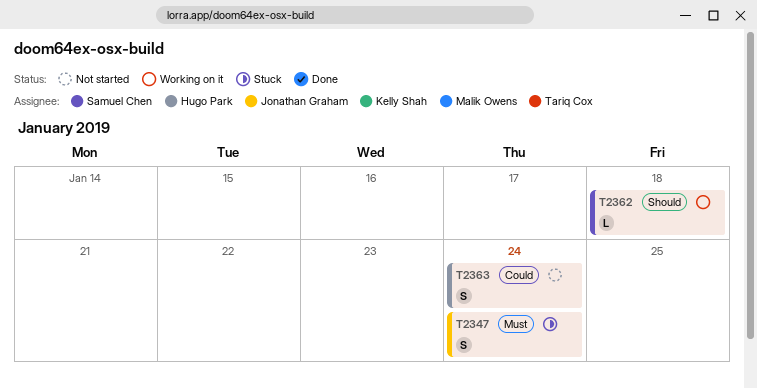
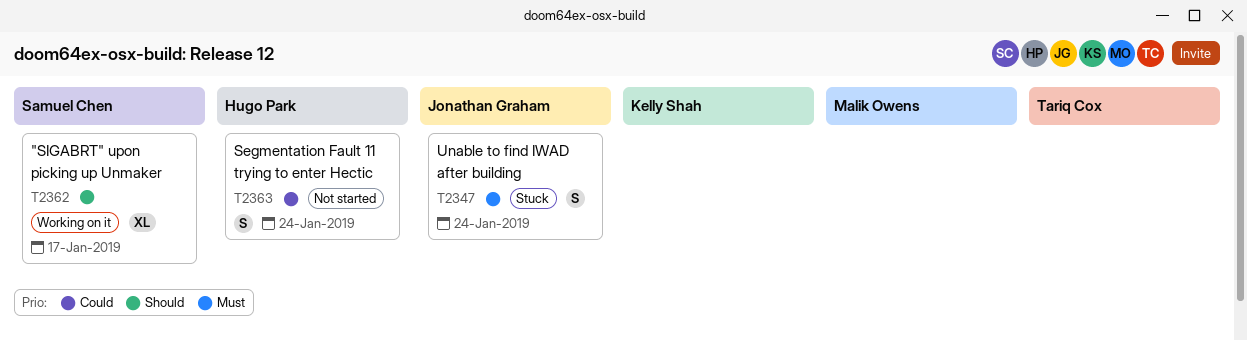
T2362, estimate: L -> XL
T2362, due: Jan 18 -> Jan 17

